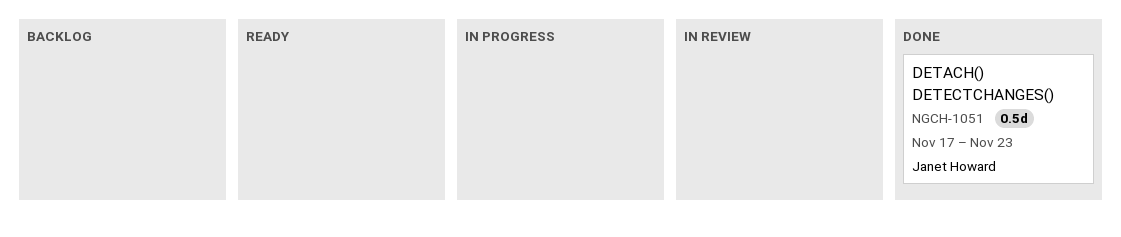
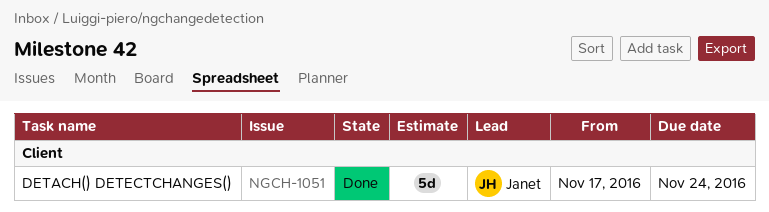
NGCH-1051, estimate: 0.5d -> 5d
NGCH-1051, due: Nov 23 -> Nov 24

